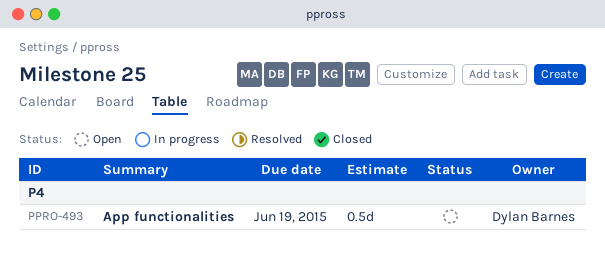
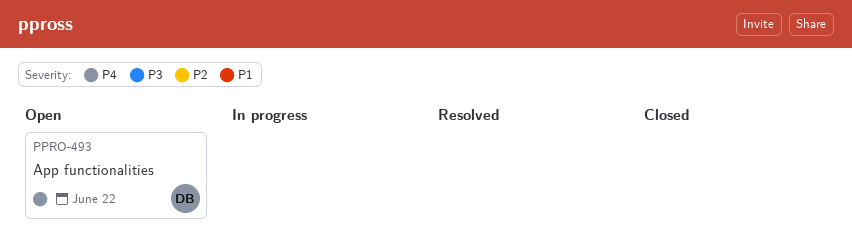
PPRO-493, due: Jun 19 -> Jun 22

